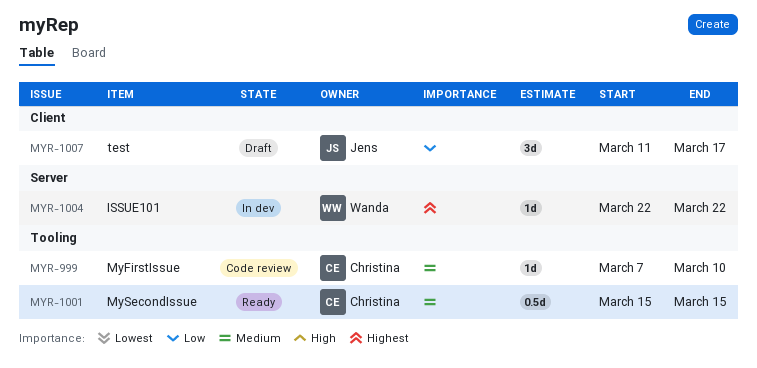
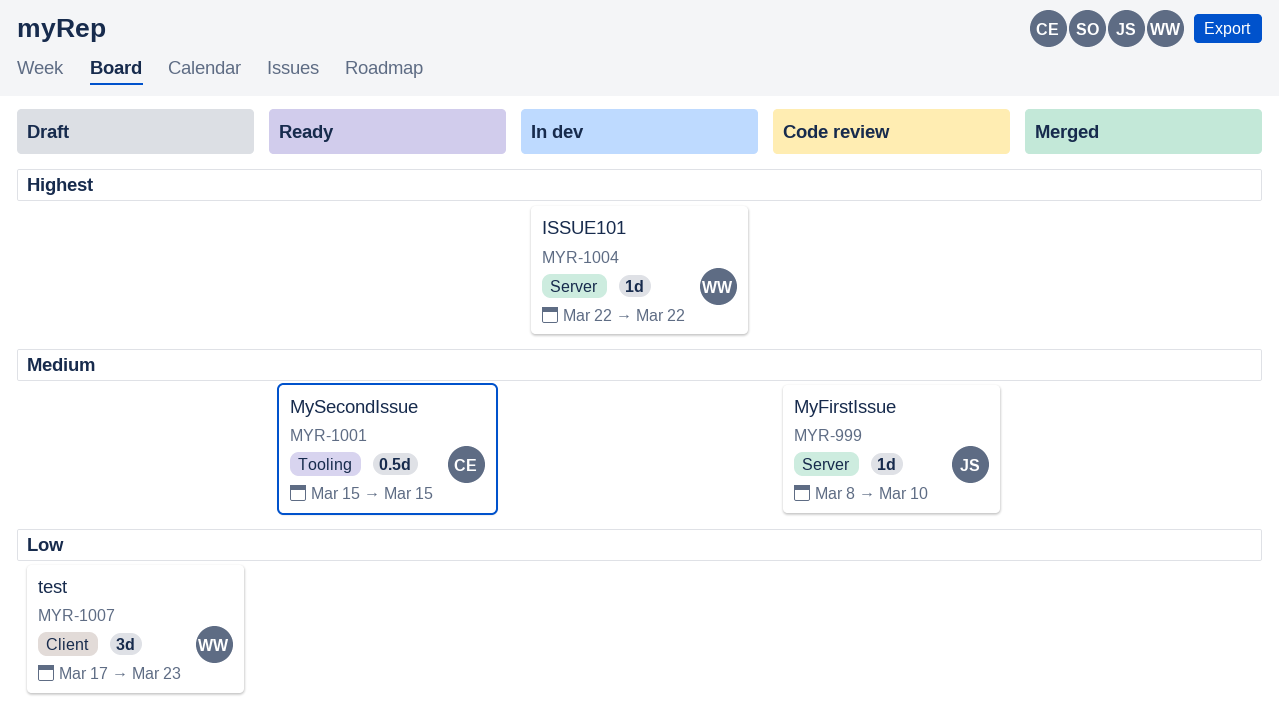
MYR-999, owner: Christina -> Jens
MYR-999, label: Tooling -> Server
MYR-999, start: Mar 7 -> Mar 8
MYR-1007, owner: Jens -> Wanda
MYR-1007, start: Mar 11 -> Mar 17
MYR-1007, due: Mar 17 -> Mar 23

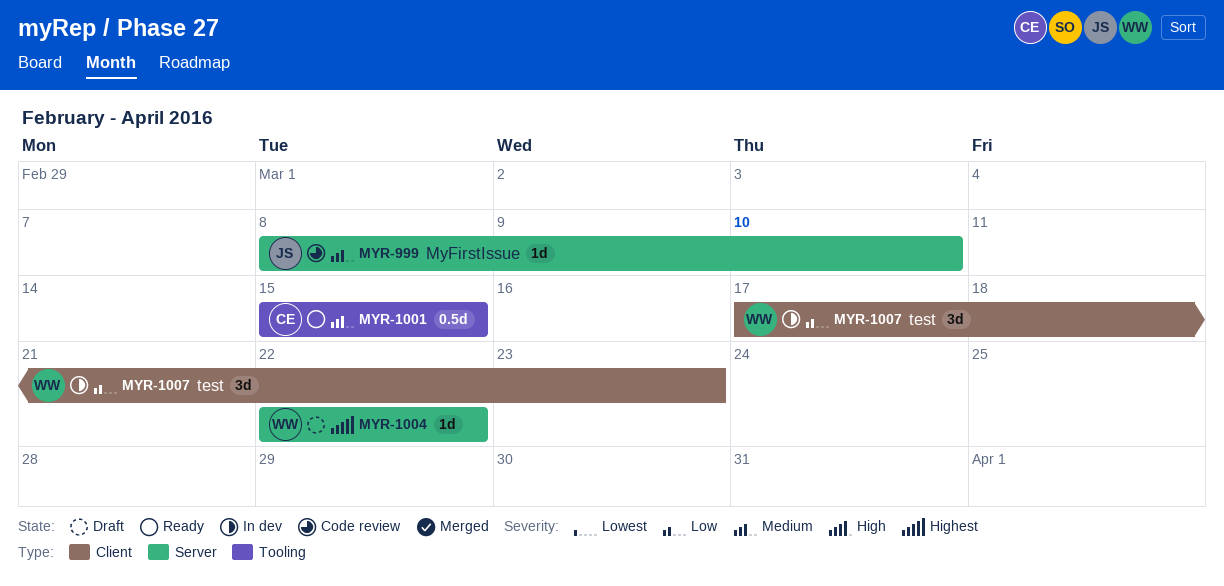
MYR-1004, status: In dev -> Draft
MYR-1007, status: Draft -> In dev

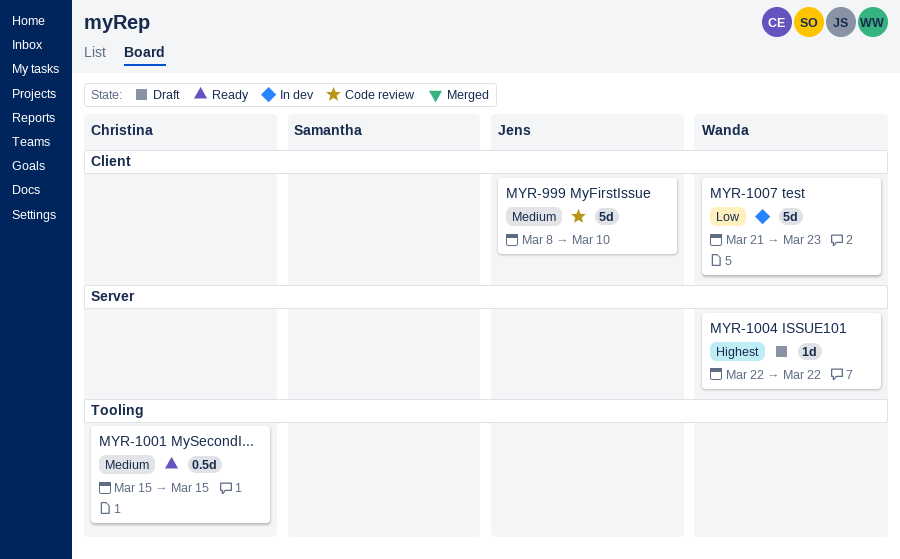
MYR-999, label: Server -> Client
MYR-999, estimate: 1d -> 5d
MYR-1007, estimate: 3d -> 5d
MYR-1007, start: Mar 17 -> Mar 21

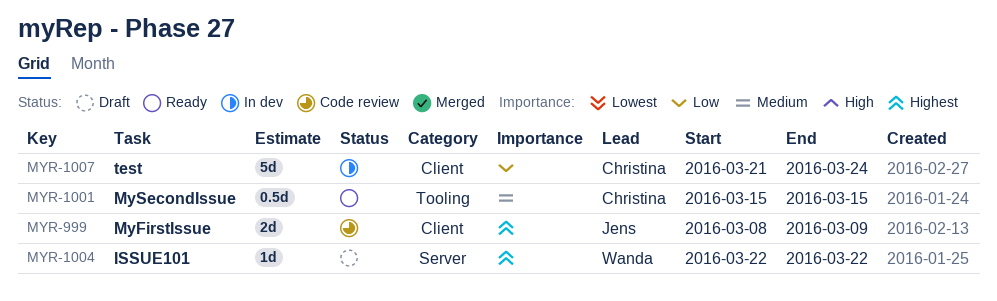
MYR-999, priority: Medium -> Highest
MYR-999, estimate: 5d -> 2d
MYR-999, due: Mar 10 -> Mar 9
MYR-1007, owner: Wanda -> Christina
MYR-1007, due: Mar 23 -> Mar 24

